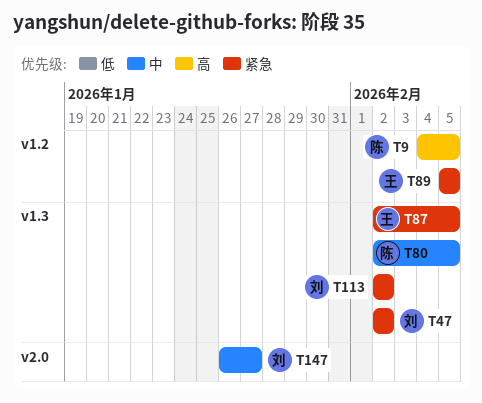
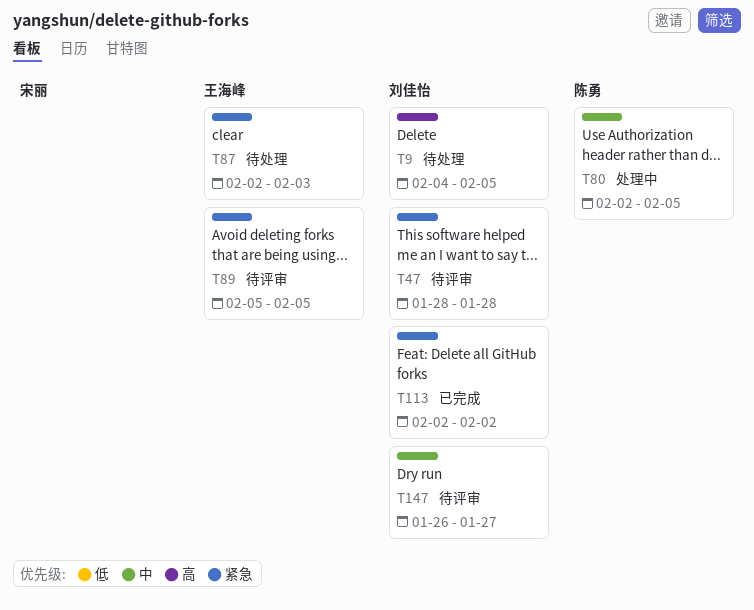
T9, owner: 陈勇 -> 刘佳怡
T47, start: Feb 2 -> Jan 28
T47, due: Feb 2 -> Jan 28
T87, due: Feb 5 -> Feb 3

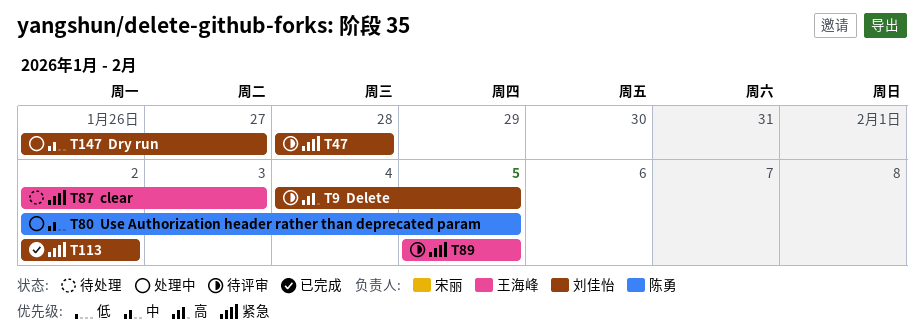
T9, status: 待处理 -> 待评审
T147, status: 待评审 -> 处理中

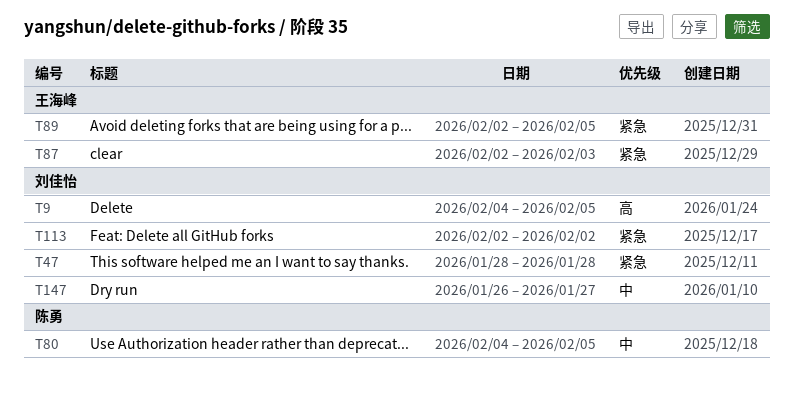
T80, start: Feb 2 -> Feb 4
T89, start: Feb 5 -> Feb 2

